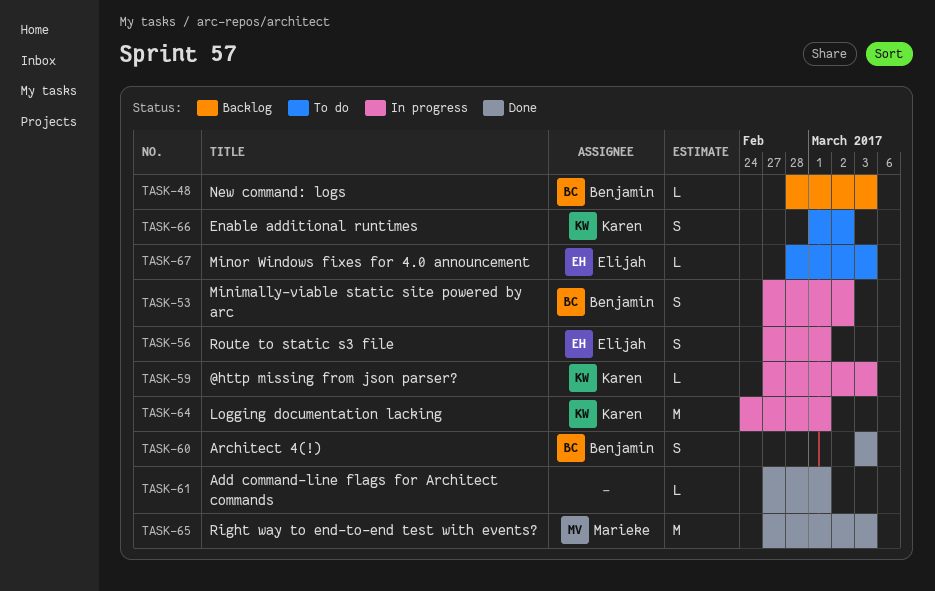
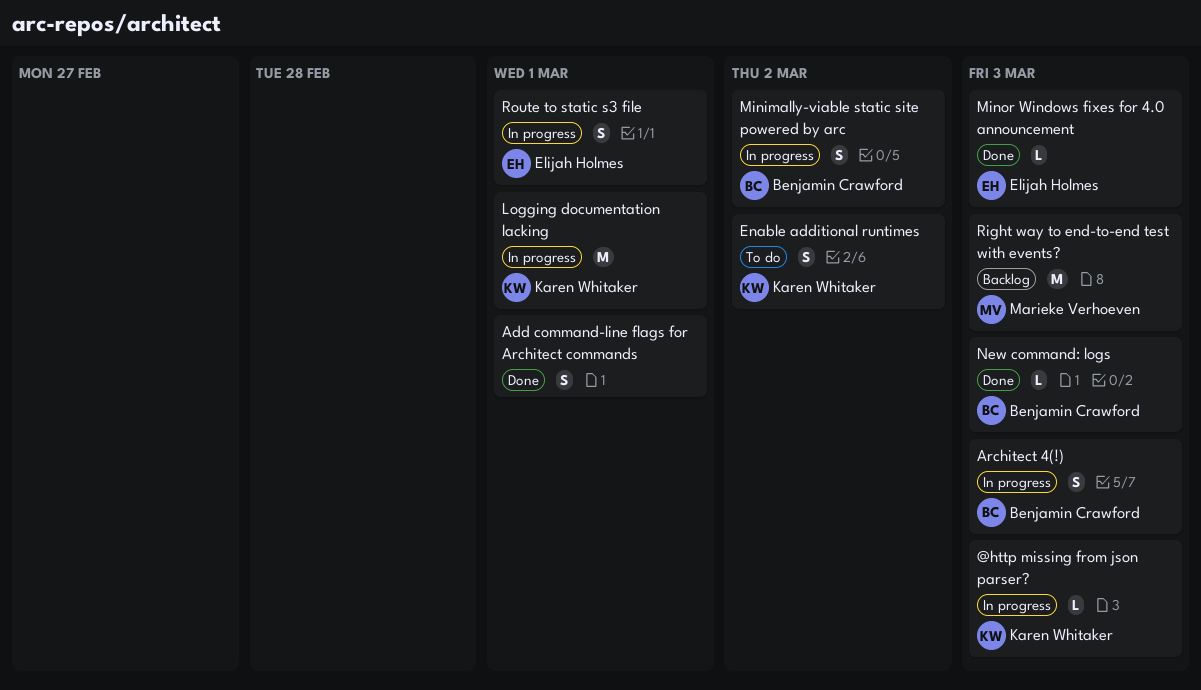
Add command-line flags for Architect commands, estimate: L -> S
Architect 4(!), status: Done -> In progress
Minor Windows fixes for 4.0 announcement, status: To do -> Done
New command: logs, status: Backlog -> Done
Right way to end-to-end test with events?, status: Done -> Backlog

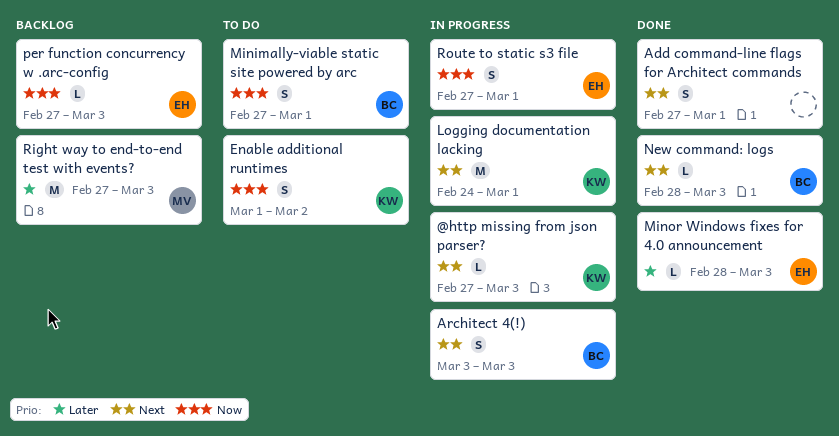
Minimally-viable static site powered by arc, status: In progress -> To do
Minimally-viable static site powered by arc, due: Mar 2 -> Mar 1
per function concurrency w .arc-config: none -> present

